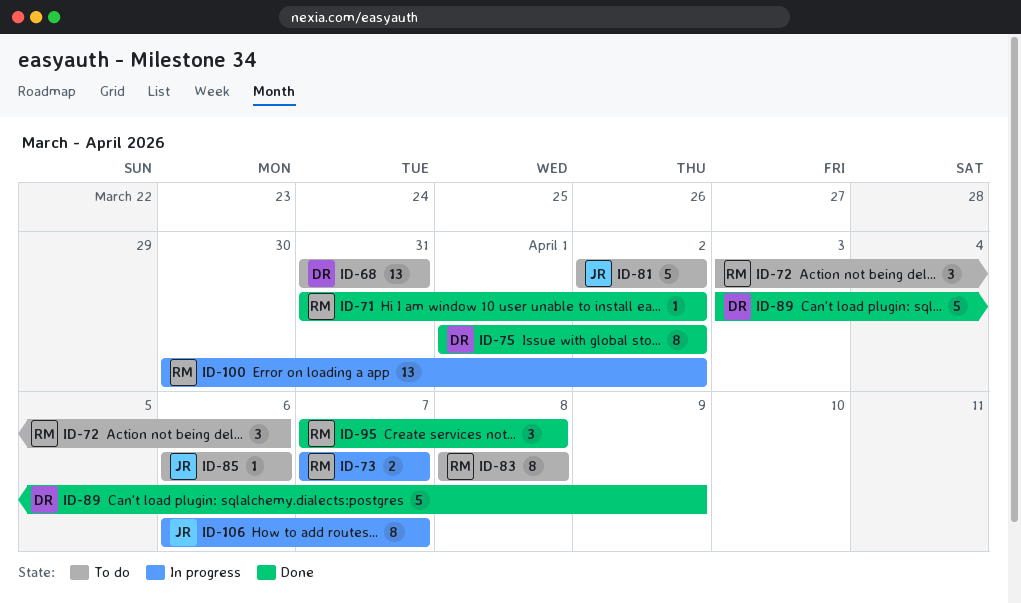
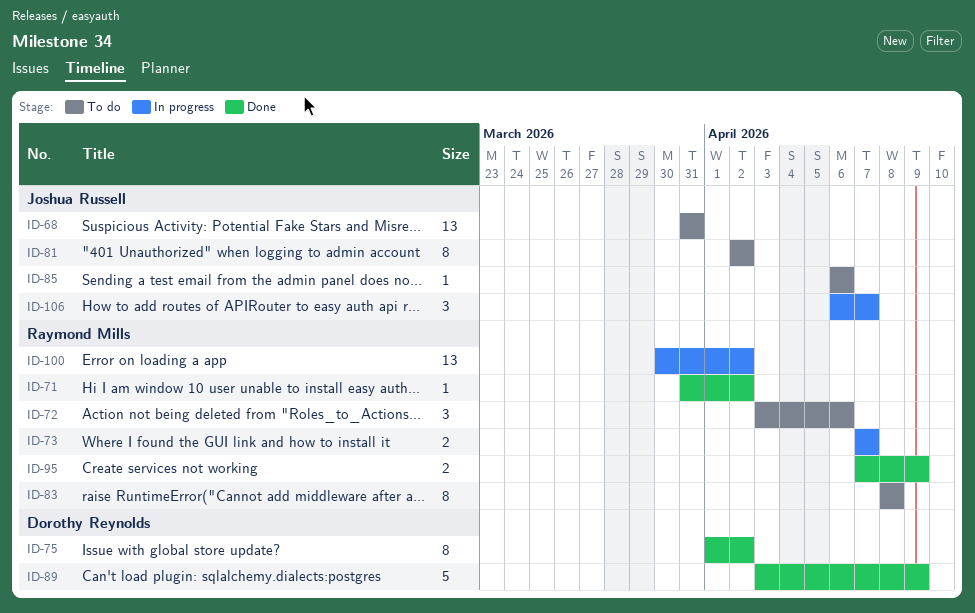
ID-68, owner: Dorothy Reynolds -> Joshua Russell
ID-81, estimate: 5 -> 8
ID-95, estimate: 3 -> 2
ID-95, due: Apr 8 -> Apr 9
ID-106, estimate: 8 -> 3

